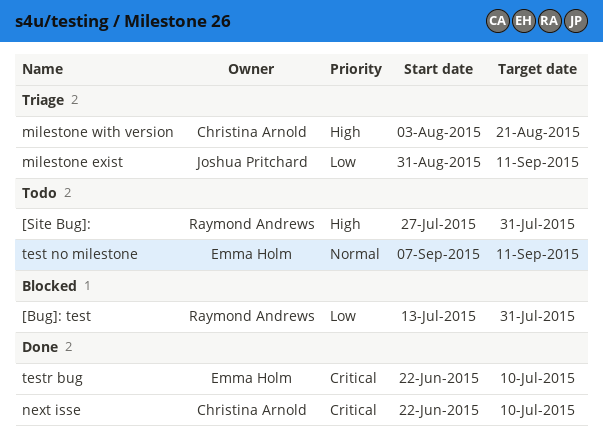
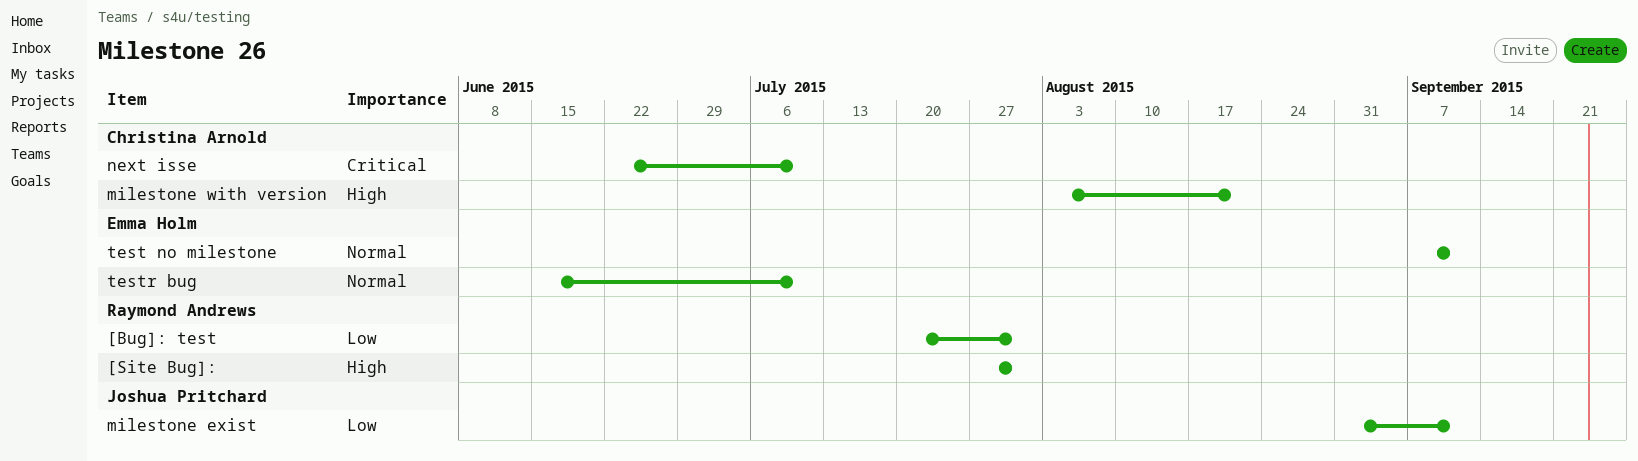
[Bug]: test, start: Jul 13 -> Jul 20
testr bug, priority: Critical -> Normal
testr bug, start: Jun 22 -> Jun 15

